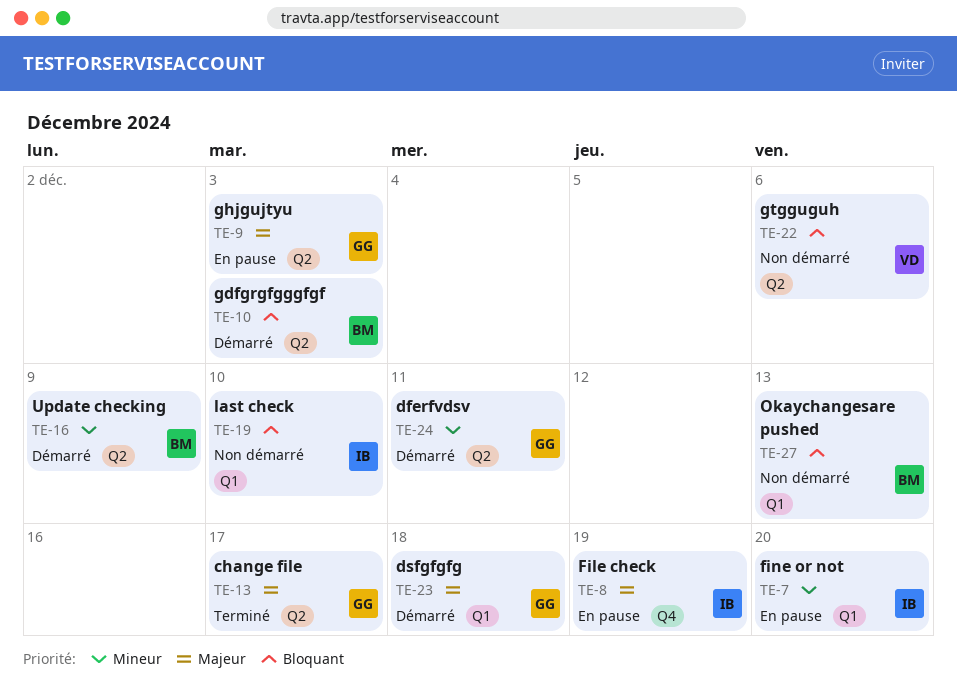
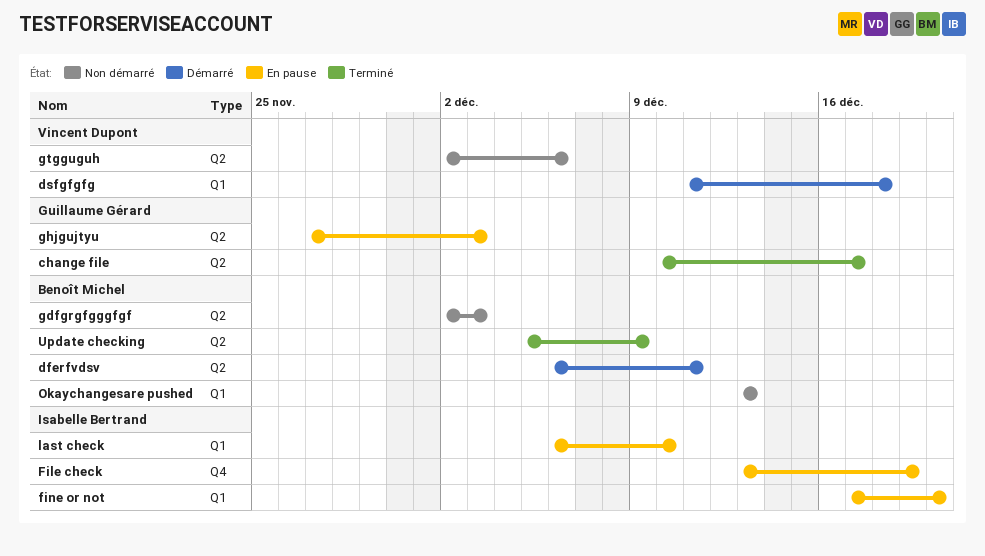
dferfvdsv, owner: Guillaume Gérard -> Benoît Michel
dsfgfgfg, owner: Guillaume Gérard -> Vincent Dupont
gdfgrgfgggfgf, status: Démarré -> Non démarré
last check, status: Non démarré -> En pause
Update checking, status: Démarré -> Terminé

